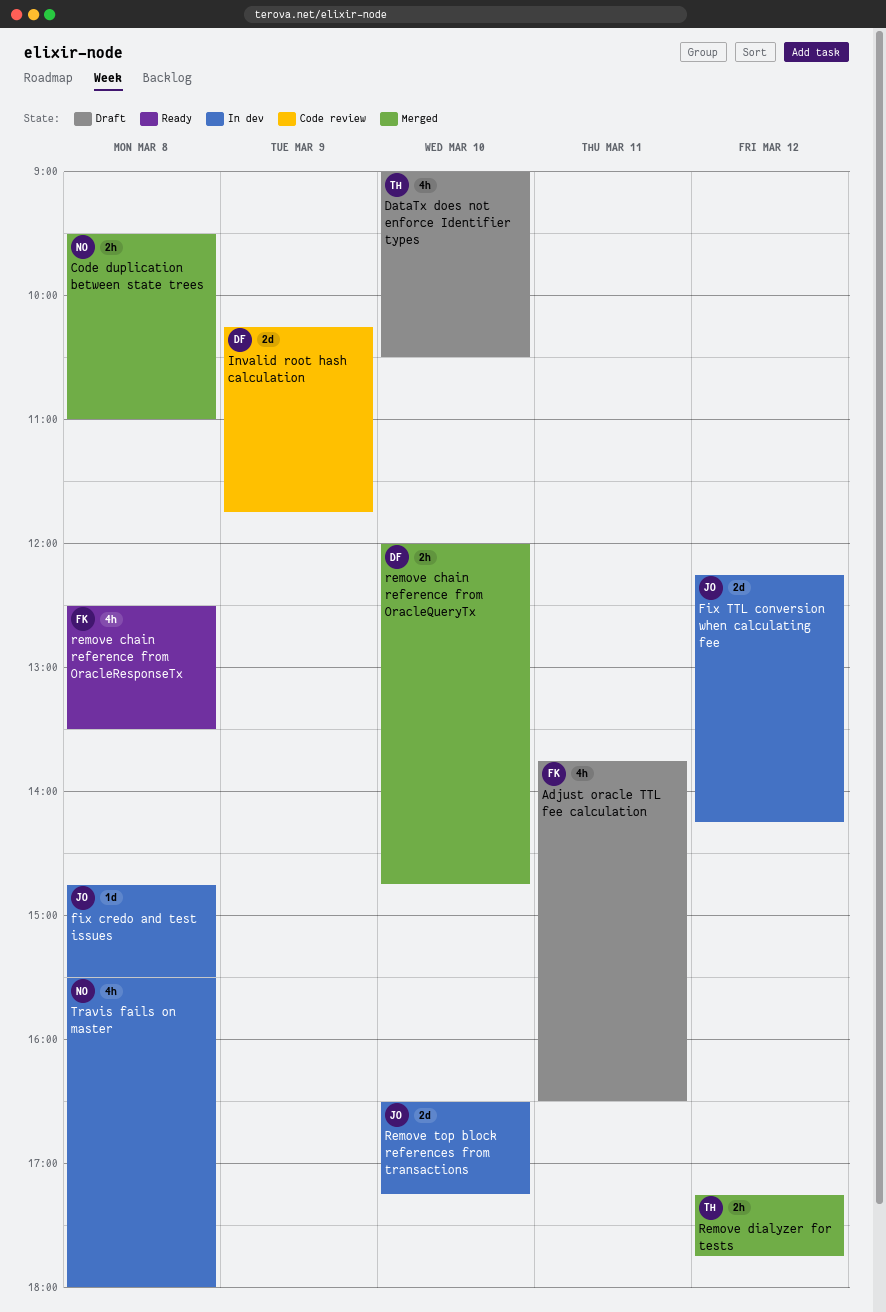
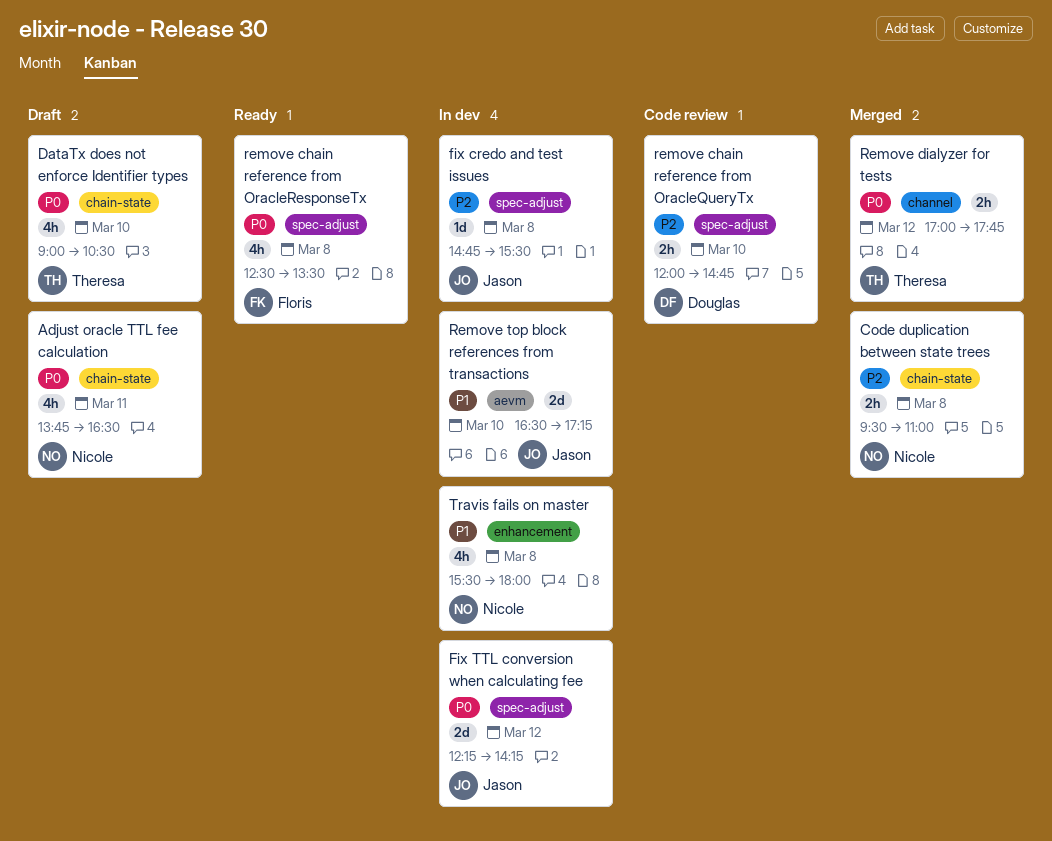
Adjust oracle TTL fee calculation, owner: Floris -> Nicole
Invalid root hash calculation: present -> none
remove chain reference from OracleQueryTx, status: Merged -> Code review
Remove dialyzer for tests, begins: 17:15 -> 17:00

